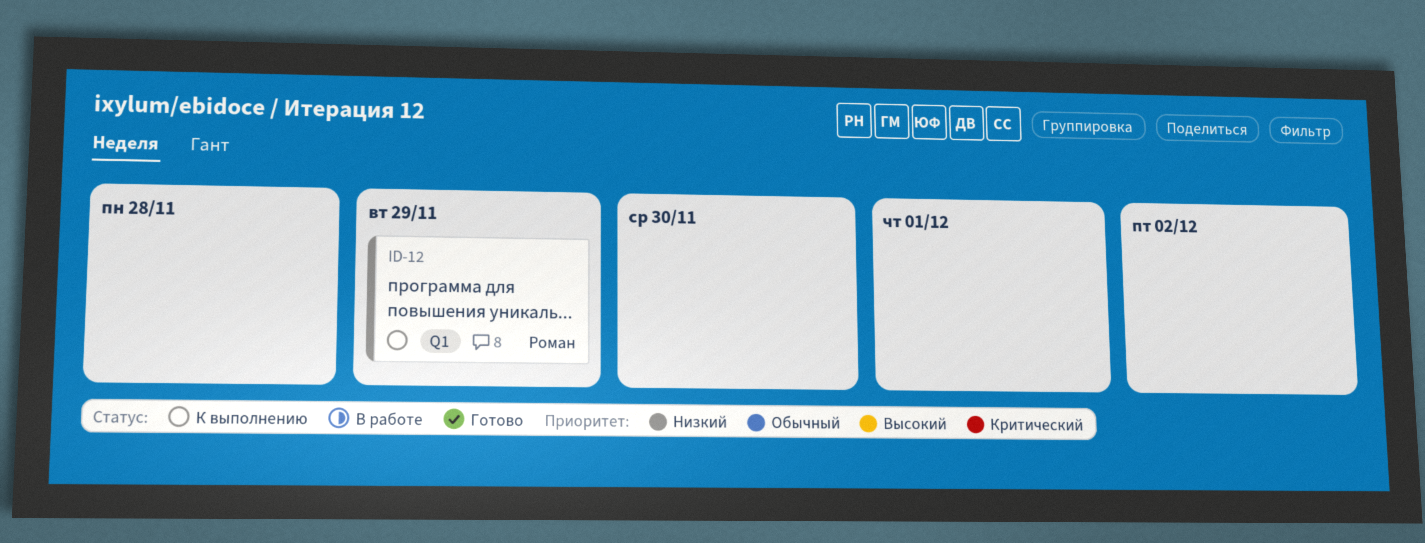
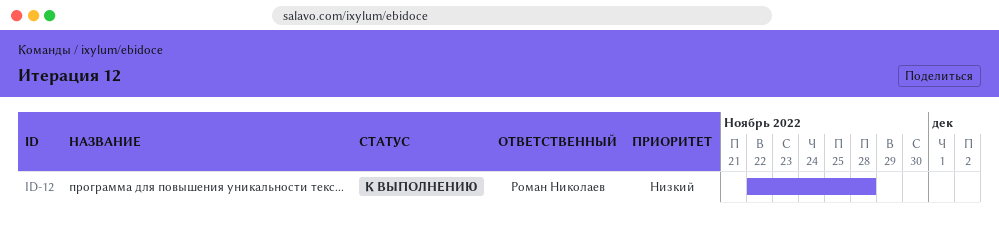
ID-12, due: Nov 29 -> Nov 28

